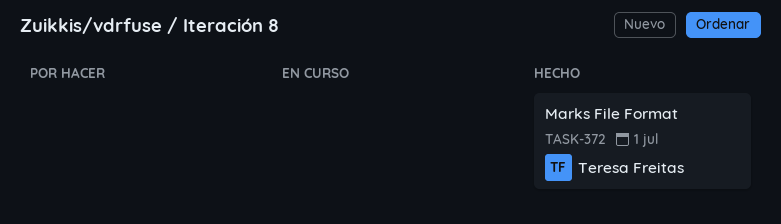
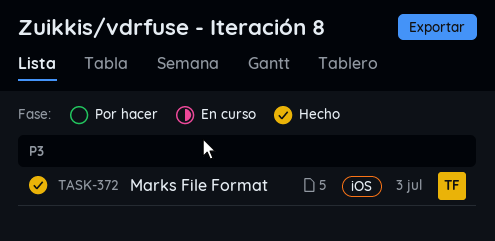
TASK-372, due: Jul 1 -> Jul 3

